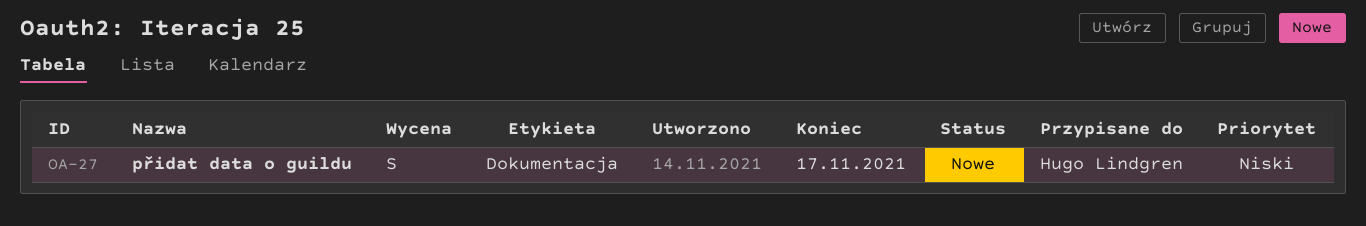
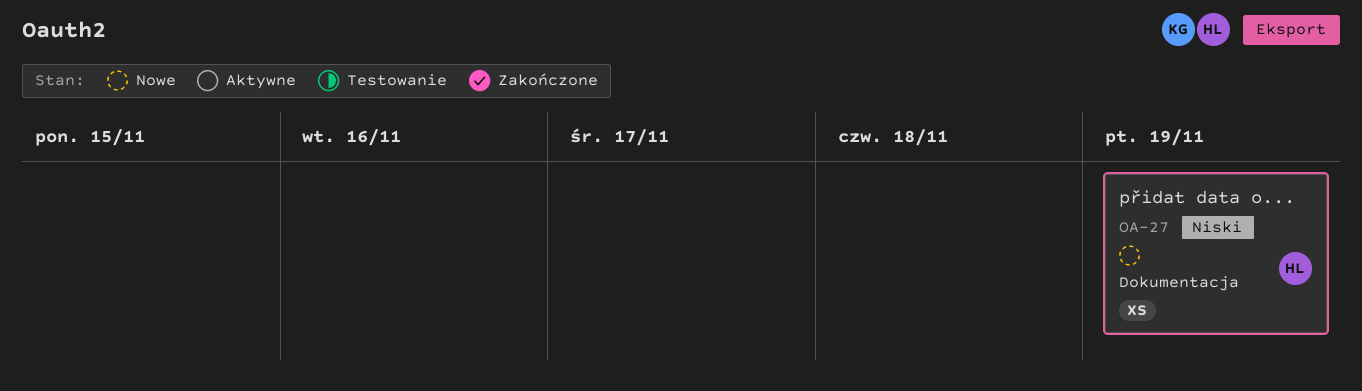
OA-27, estimate: S -> XS
OA-27, due: Nov 17 -> Nov 19

